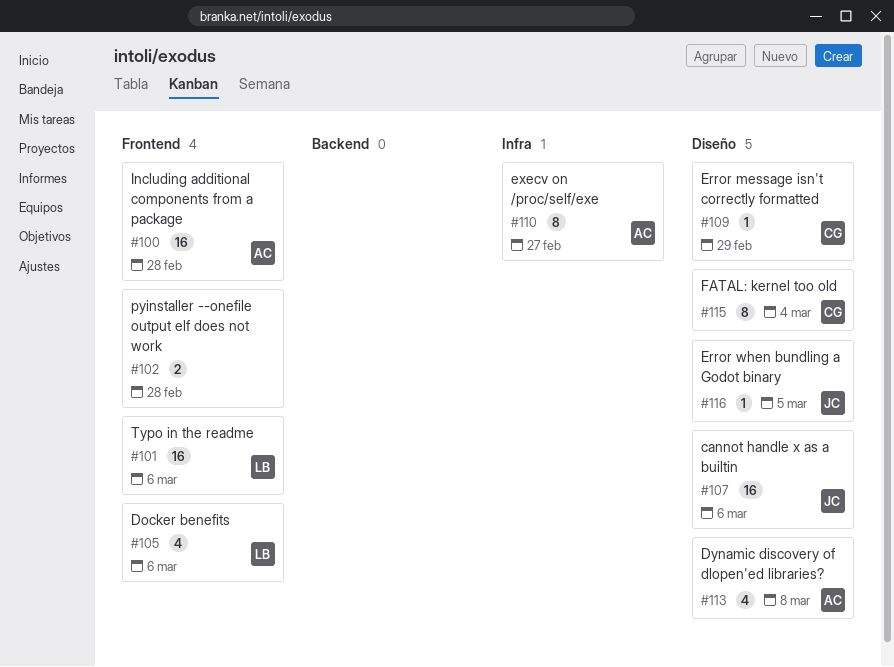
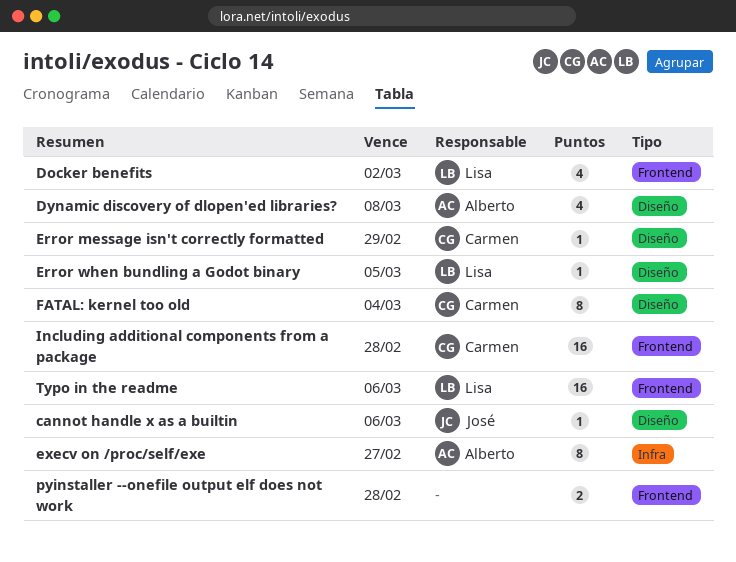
cannot handle x as a builtin, estimate: 16 -> 1
Docker benefits, due: Mar 6 -> Mar 2
Error when bundling a Godot binary, owner: José -> Lisa
Including additional components from a package, owner: Alberto -> Carmen

